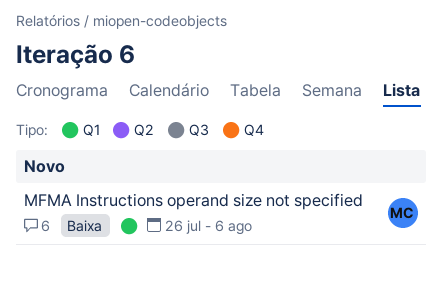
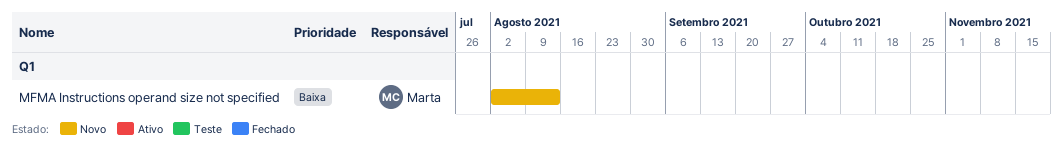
MFMA Instructions operand size not specified, start: Jul 26 -> Aug 2
MFMA Instructions operand size not specified, due: Aug 6 -> Aug 13

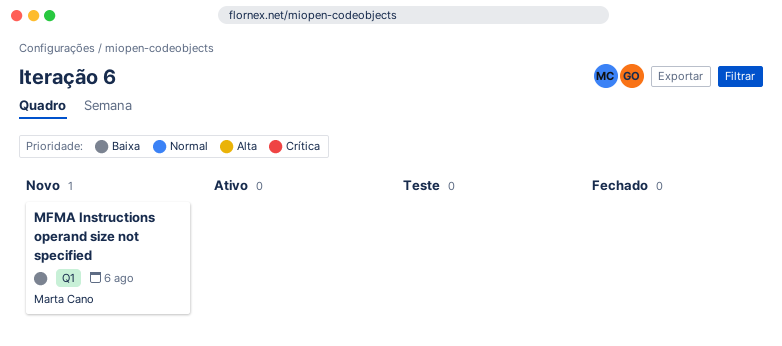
MFMA Instructions operand size not specified, due: Aug 13 -> Aug 6

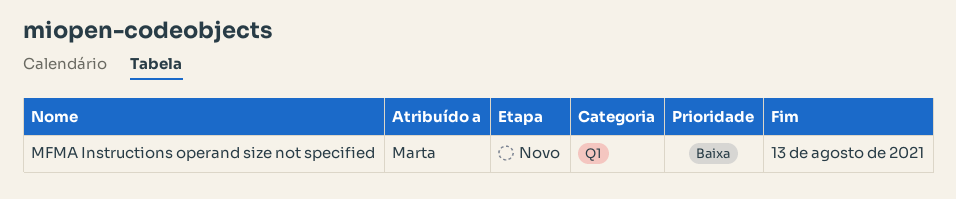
MFMA Instructions operand size not specified, due: Aug 6 -> Aug 13

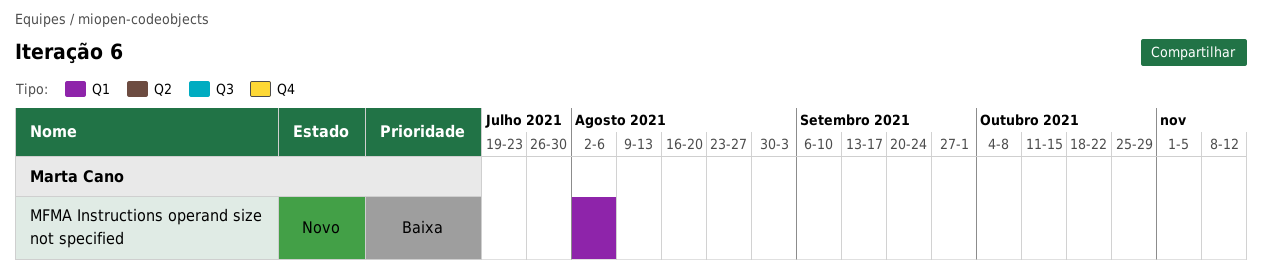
MFMA Instructions operand size not specified, due: Aug 13 -> Aug 6

